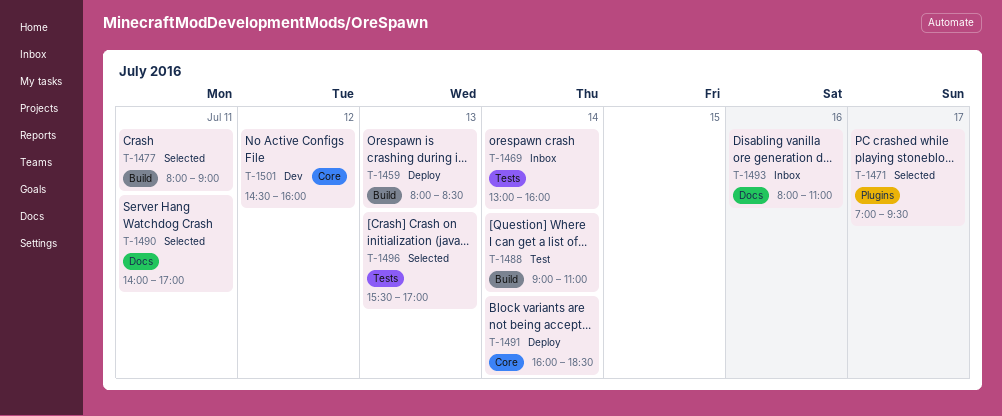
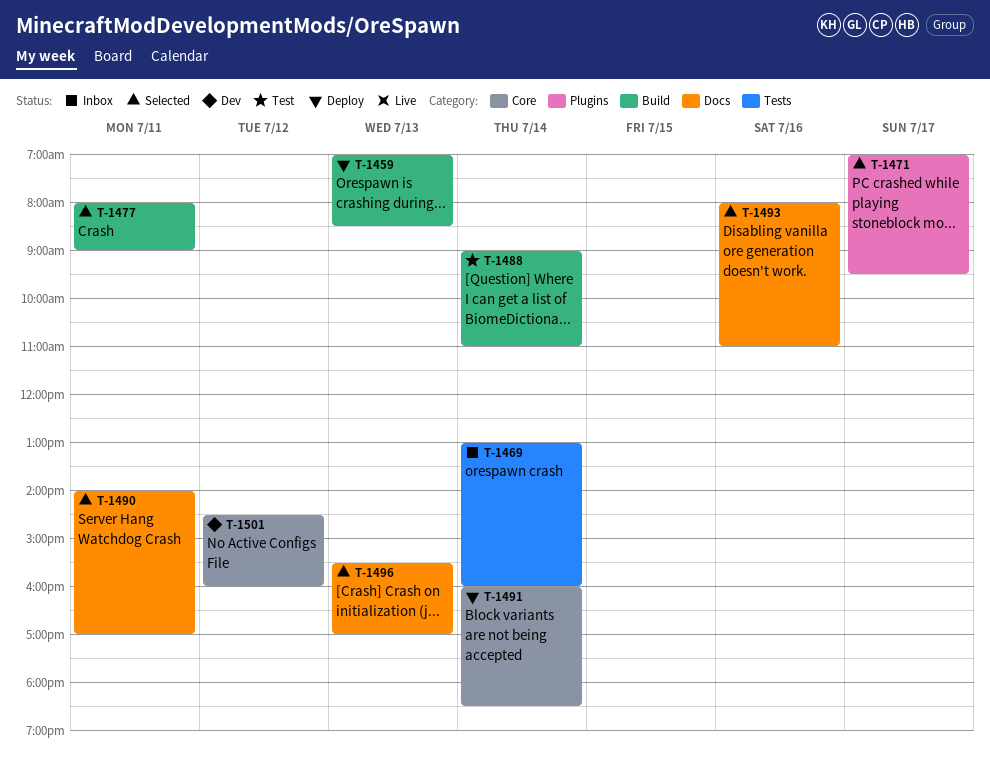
T-1459, begins: 08:00 -> 07:00
T-1493, status: Inbox -> Selected
T-1496, label: Tests -> Docs

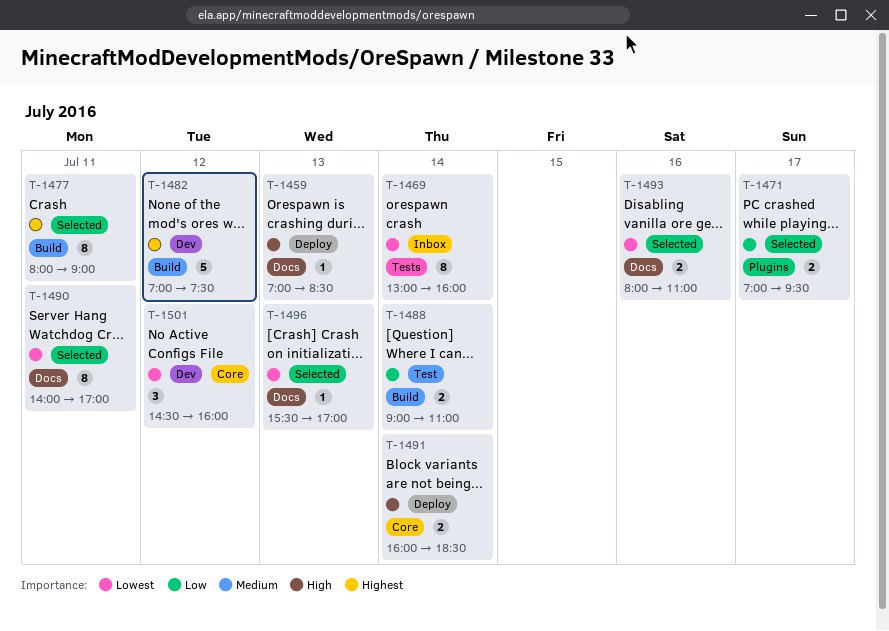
T-1459, label: Build -> Docs
T-1482: none -> present

